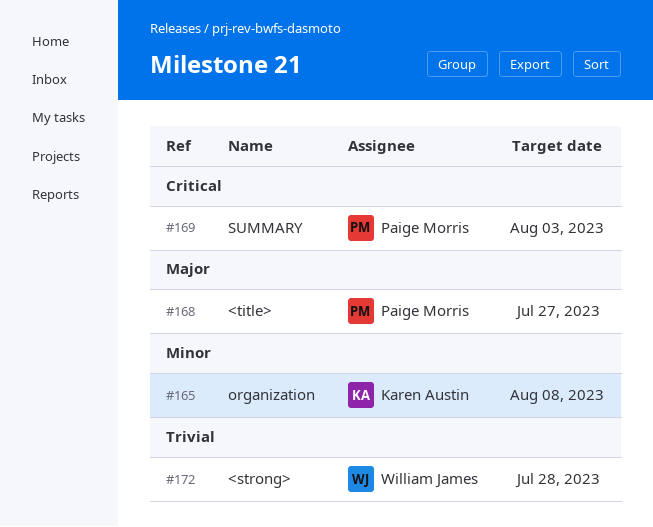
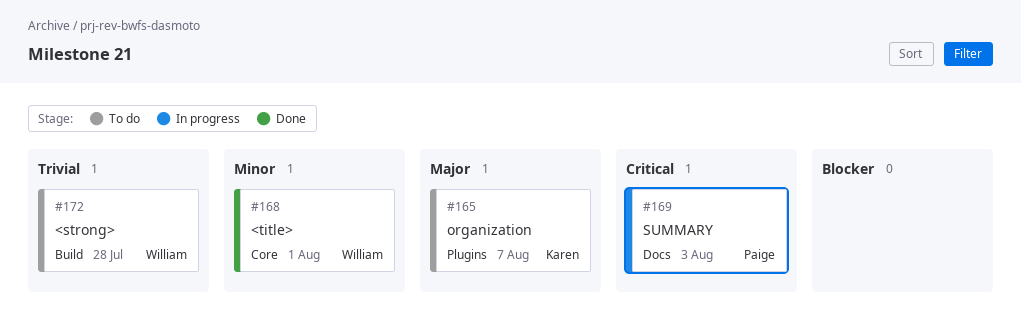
#165, priority: Minor -> Major
#165, due: Aug 8 -> Aug 7
#168, owner: Paige Morris -> William James
#168, priority: Major -> Minor
#168, due: Jul 27 -> Aug 1

